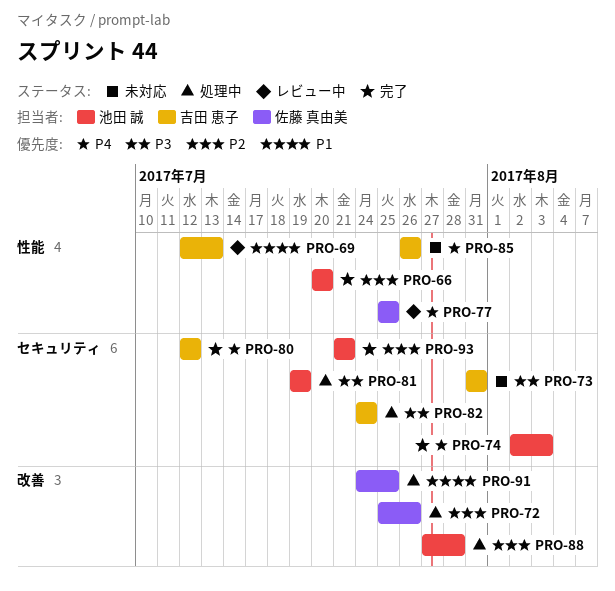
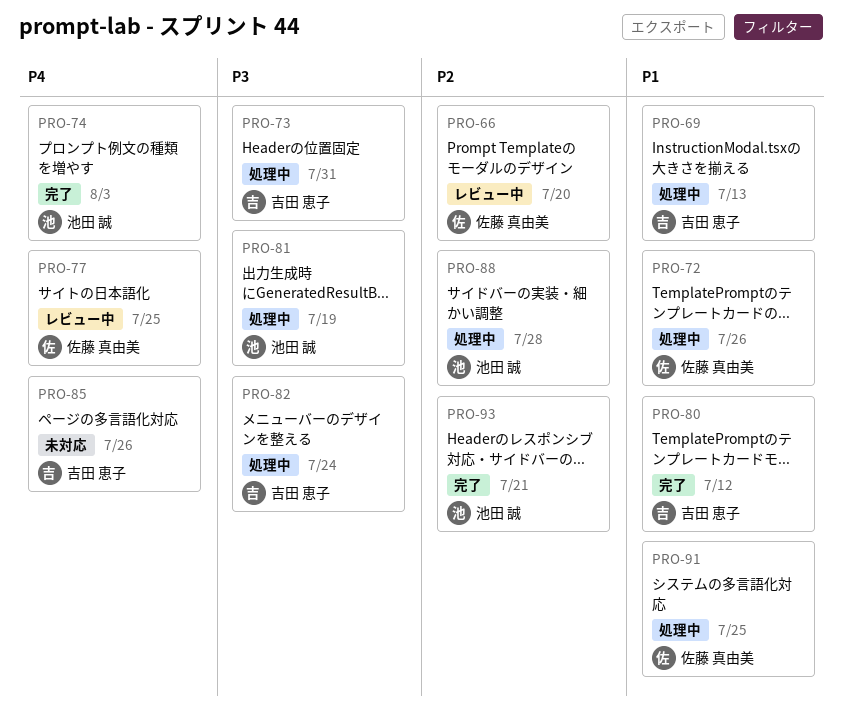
PRO-66, status: 完了 -> レビュー中
PRO-66, owner: 池田 誠 -> 佐藤 真由美
PRO-69, status: レビュー中 -> 処理中
PRO-72, priority: P2 -> P1
PRO-73, status: 未対応 -> 処理中
PRO-80, priority: P4 -> P1

